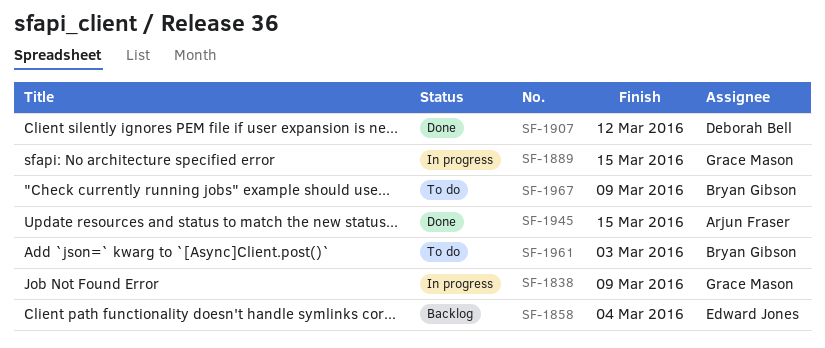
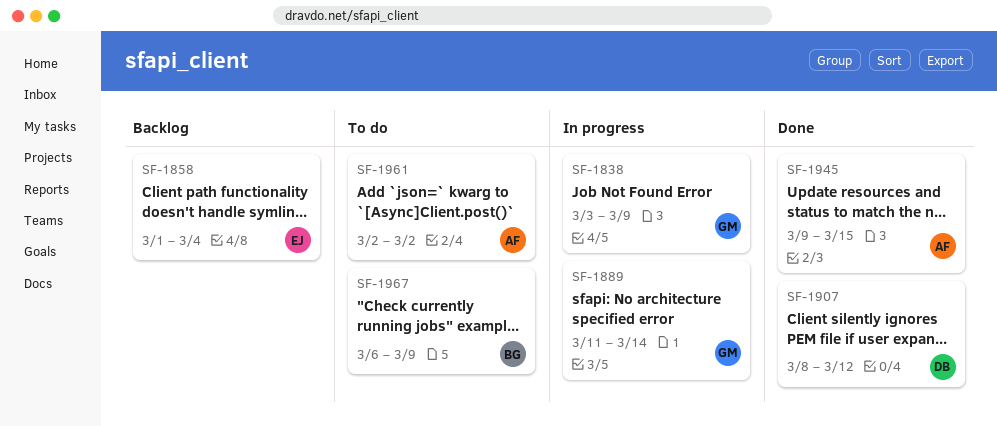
SF-1889, due: Mar 15 -> Mar 14
SF-1961, owner: Bryan Gibson -> Arjun Fraser
SF-1961, due: Mar 3 -> Mar 2

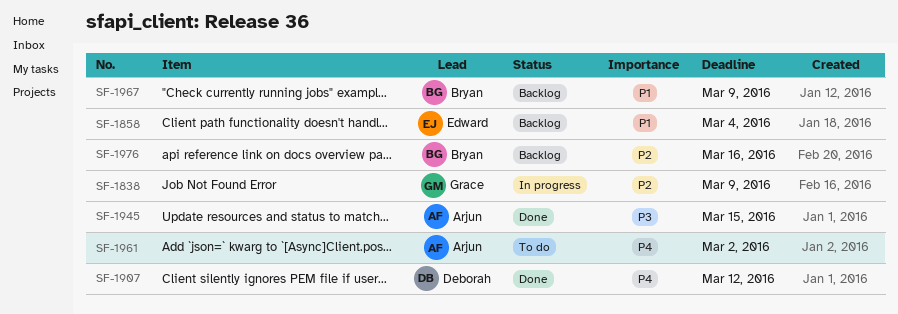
SF-1889: present -> none
SF-1967, status: To do -> Backlog
SF-1976: none -> present

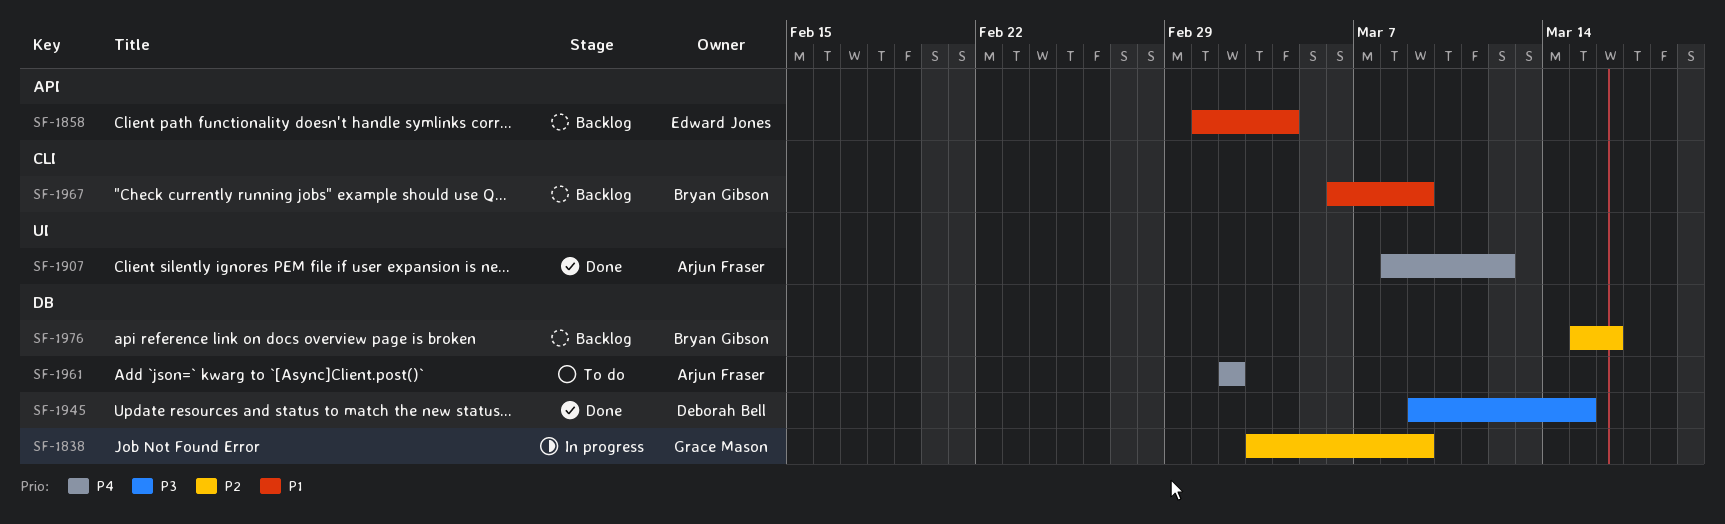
SF-1907, owner: Deborah Bell -> Arjun Fraser
SF-1945, owner: Arjun Fraser -> Deborah Bell

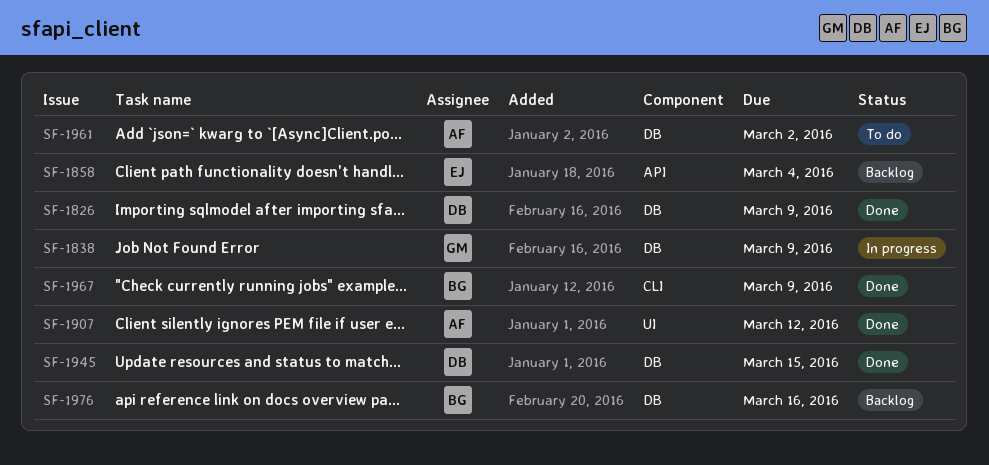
SF-1826: none -> present
SF-1967, status: Backlog -> Done

